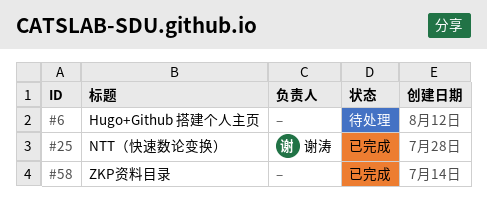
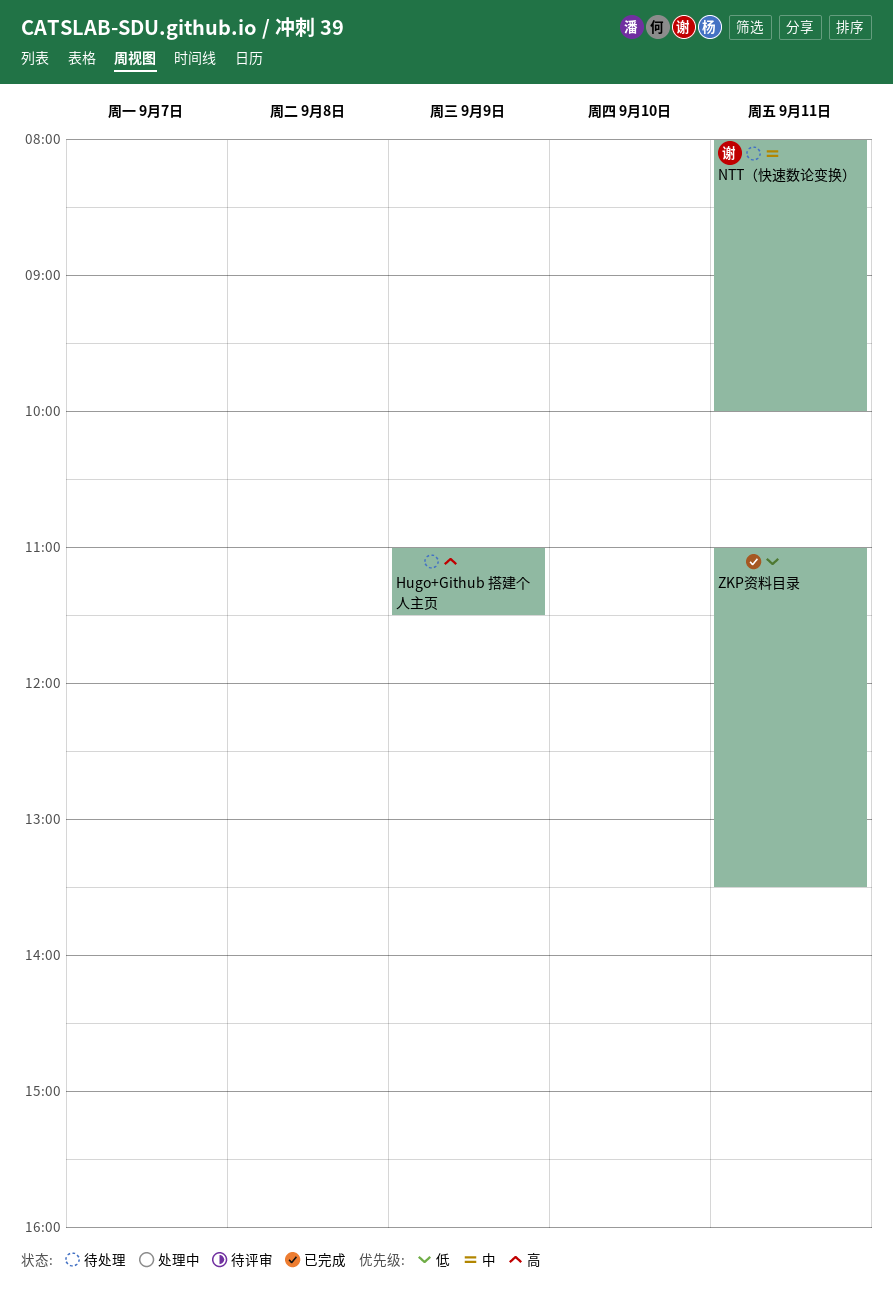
NTT（快速数论变换）, status: 已完成 -> 待处理

